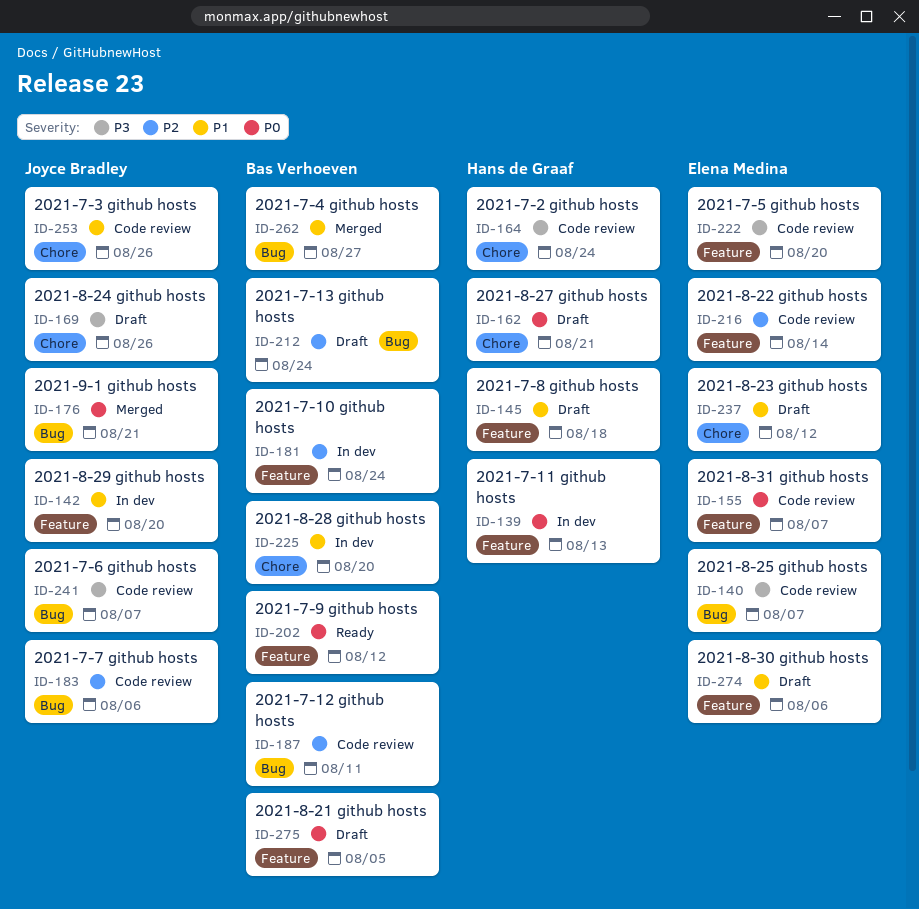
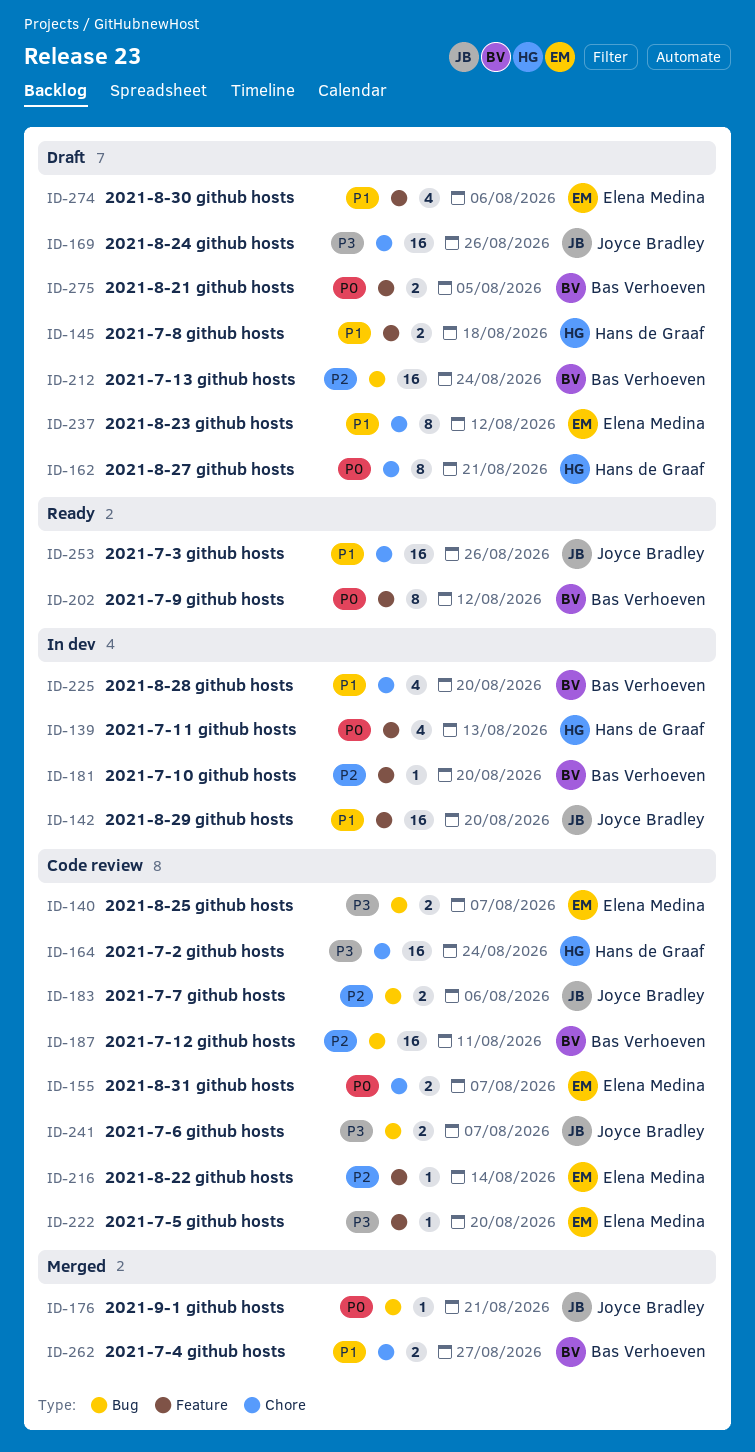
ID-155, label: Feature -> Chore
ID-181, due: Aug 24 -> Aug 20
ID-253, status: Code review -> Ready
ID-262, label: Bug -> Chore

